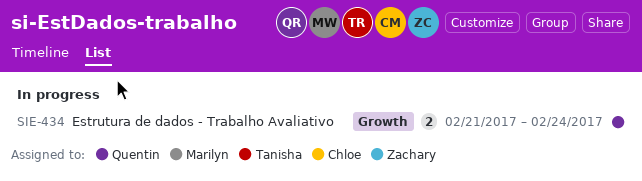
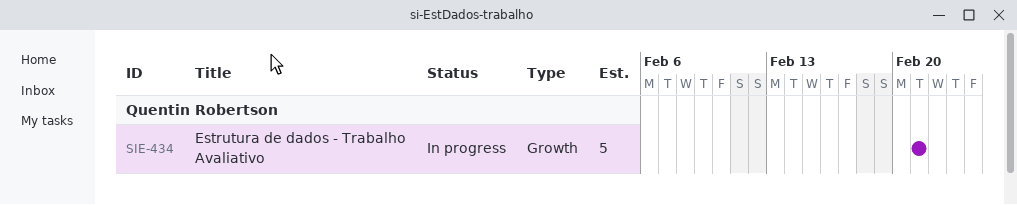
SIE-434, estimate: 2 -> 5
SIE-434, due: Feb 24 -> Feb 21

